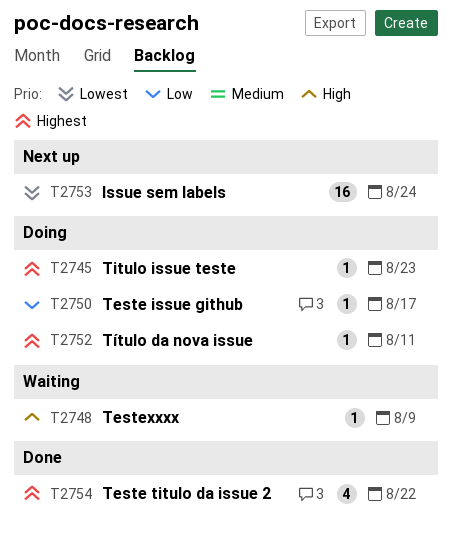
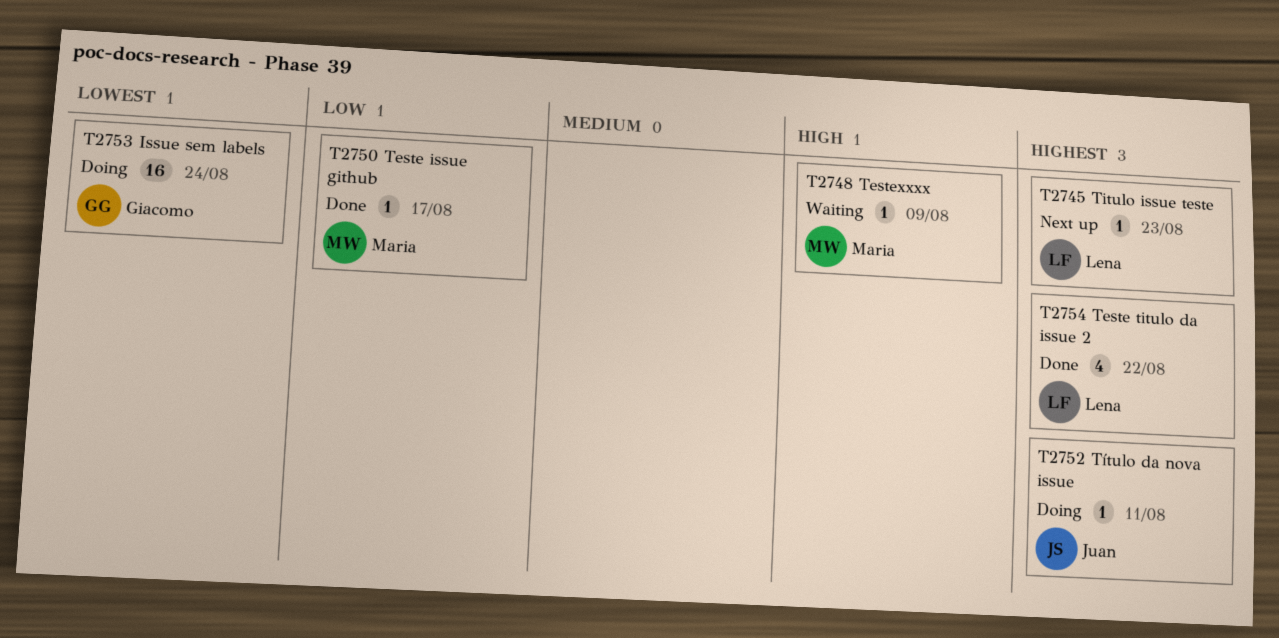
T2745, status: Doing -> Next up
T2750, status: Doing -> Done
T2753, status: Next up -> Doing

